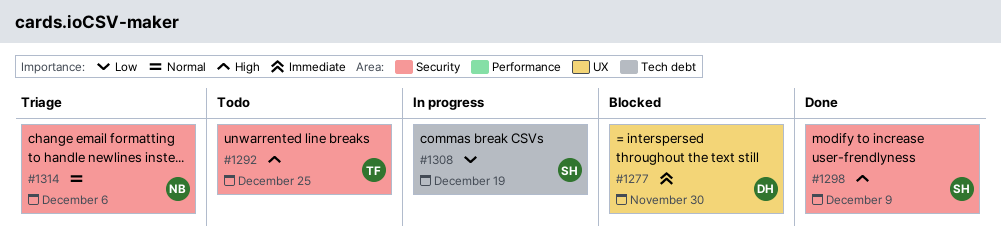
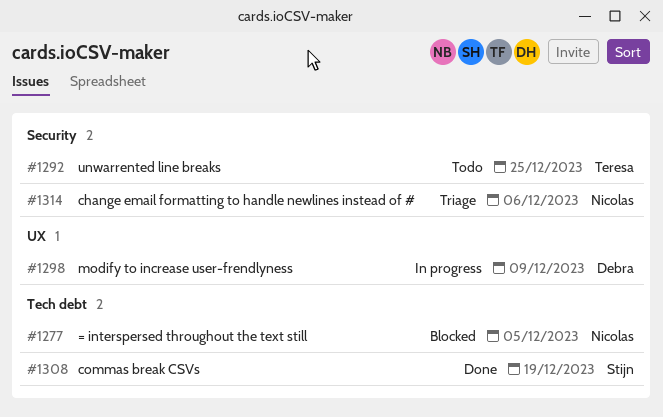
#1277, owner: Debra -> Nicolas
#1277, label: UX -> Tech debt
#1277, due: Nov 30 -> Dec 5
#1298, status: Done -> In progress
#1298, owner: Stijn -> Debra
#1298, label: Security -> UX
#1308, status: In progress -> Done

